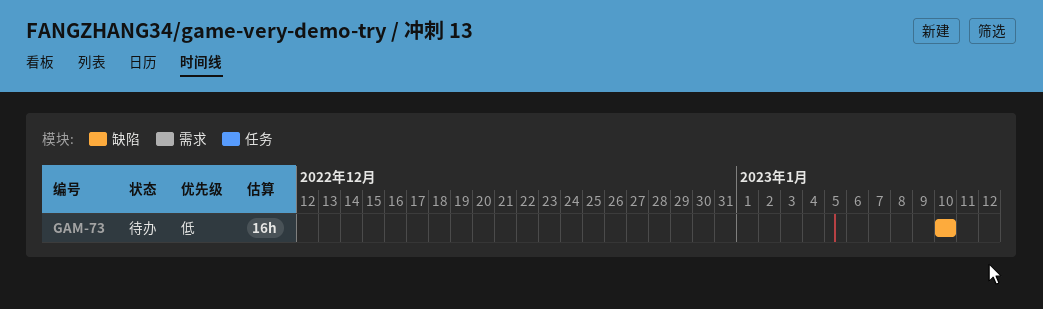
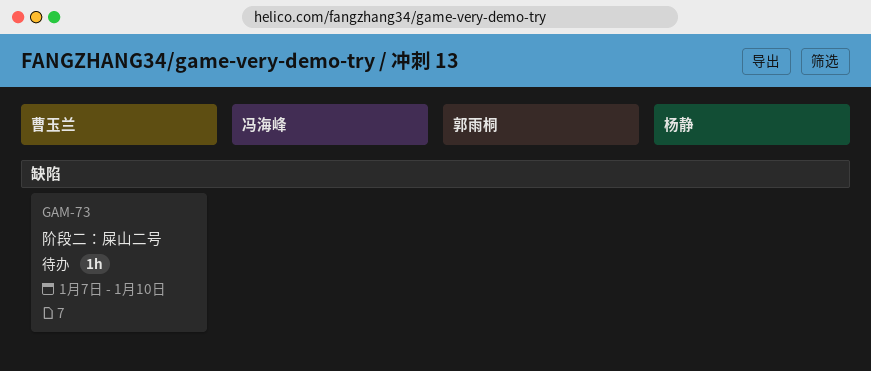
GAM-73, estimate: 16h -> 1h
GAM-73, start: Jan 10 -> Jan 7

